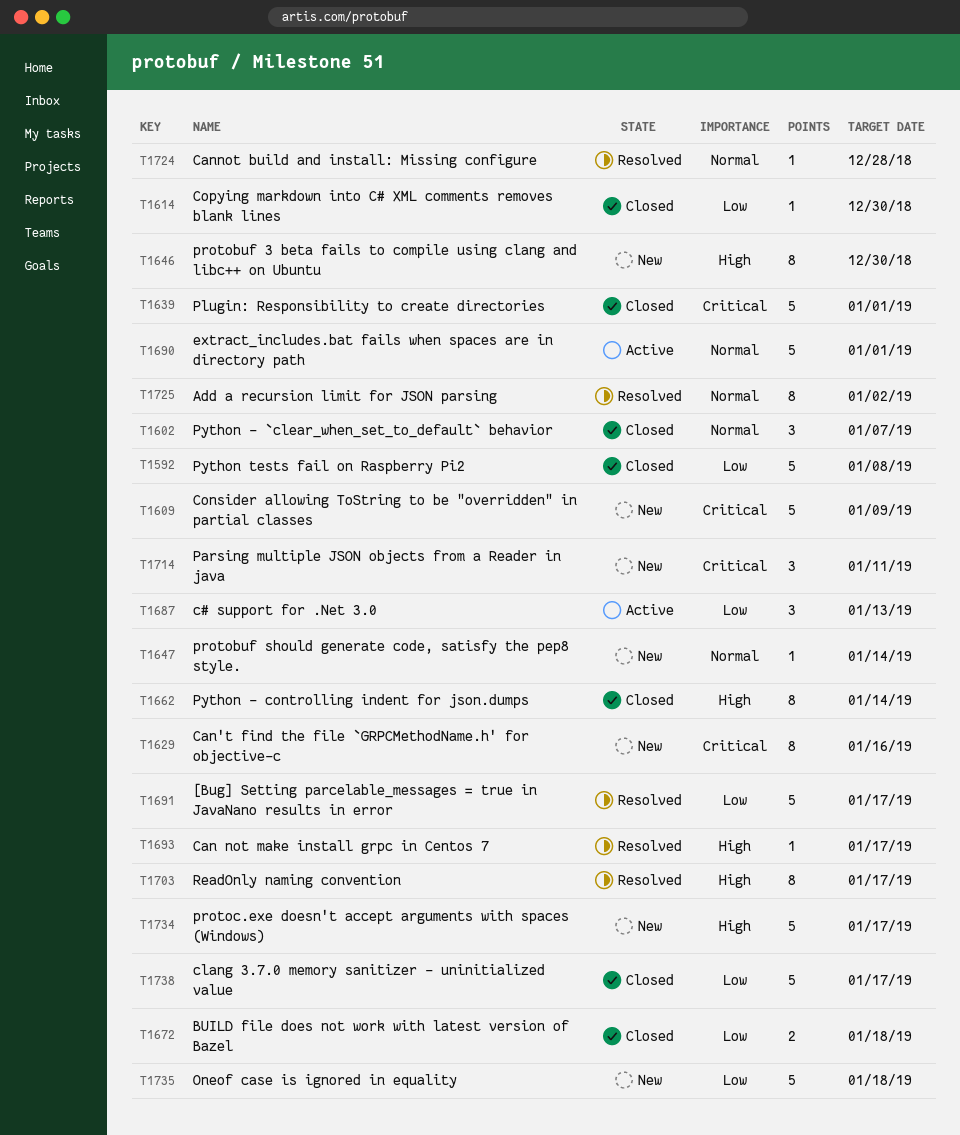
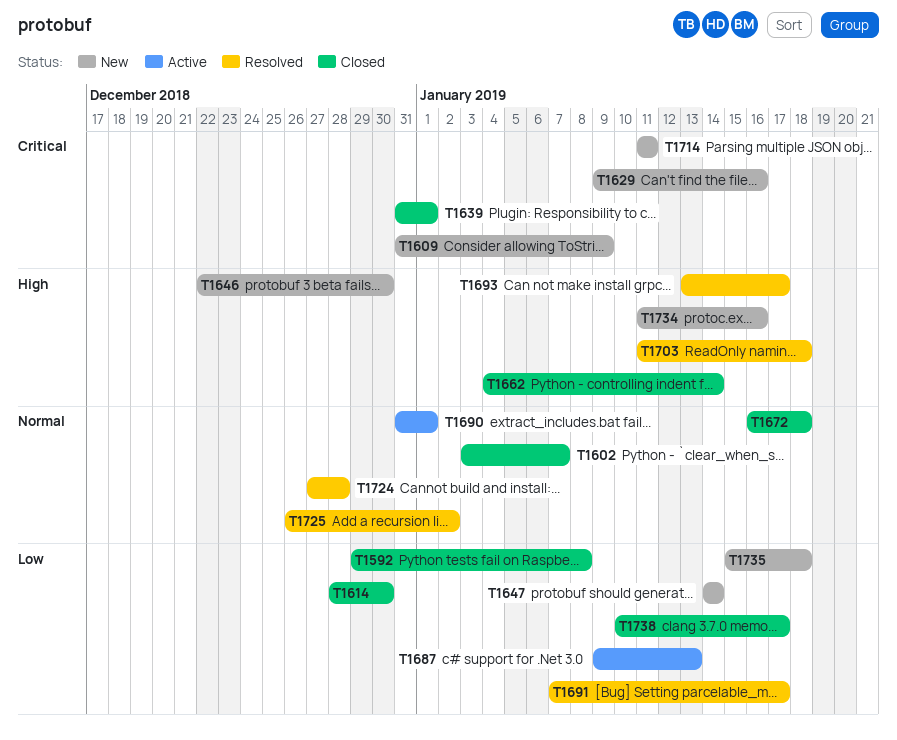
T1647, priority: Normal -> Low
T1672, priority: Low -> Normal
T1703, due: Jan 17 -> Jan 18
T1734, due: Jan 17 -> Jan 16

